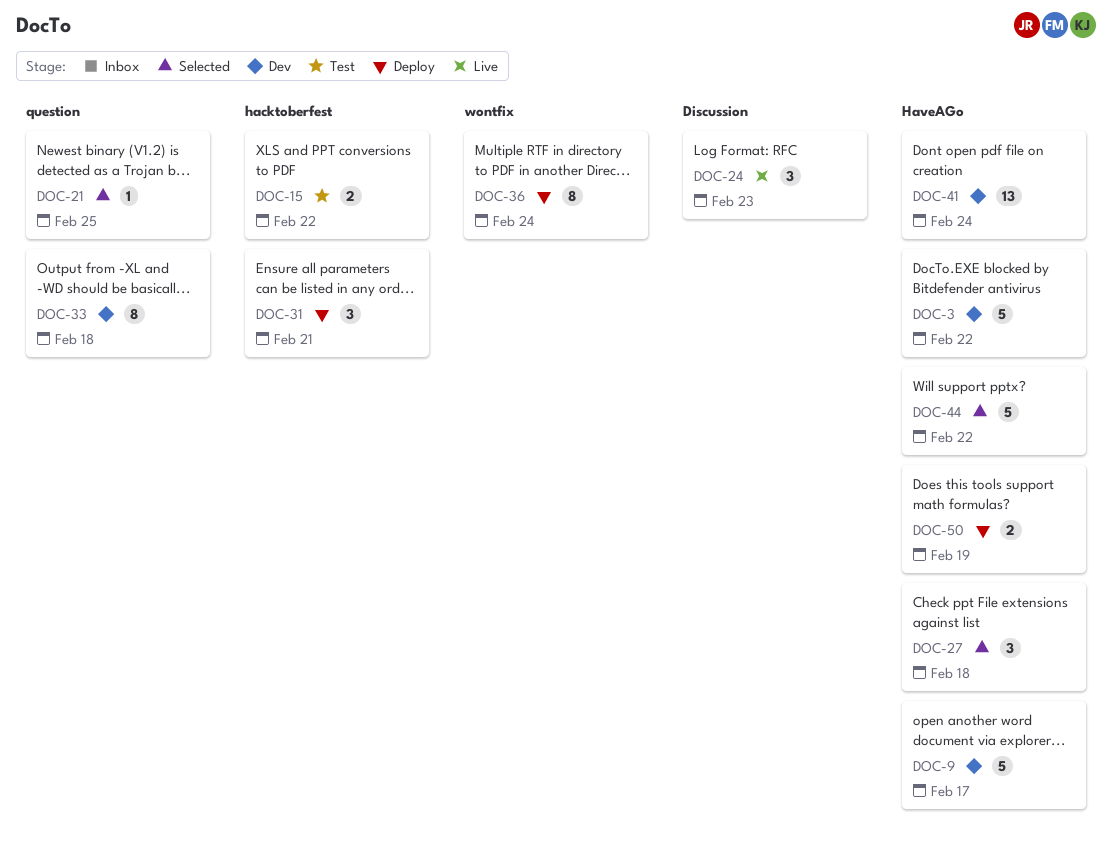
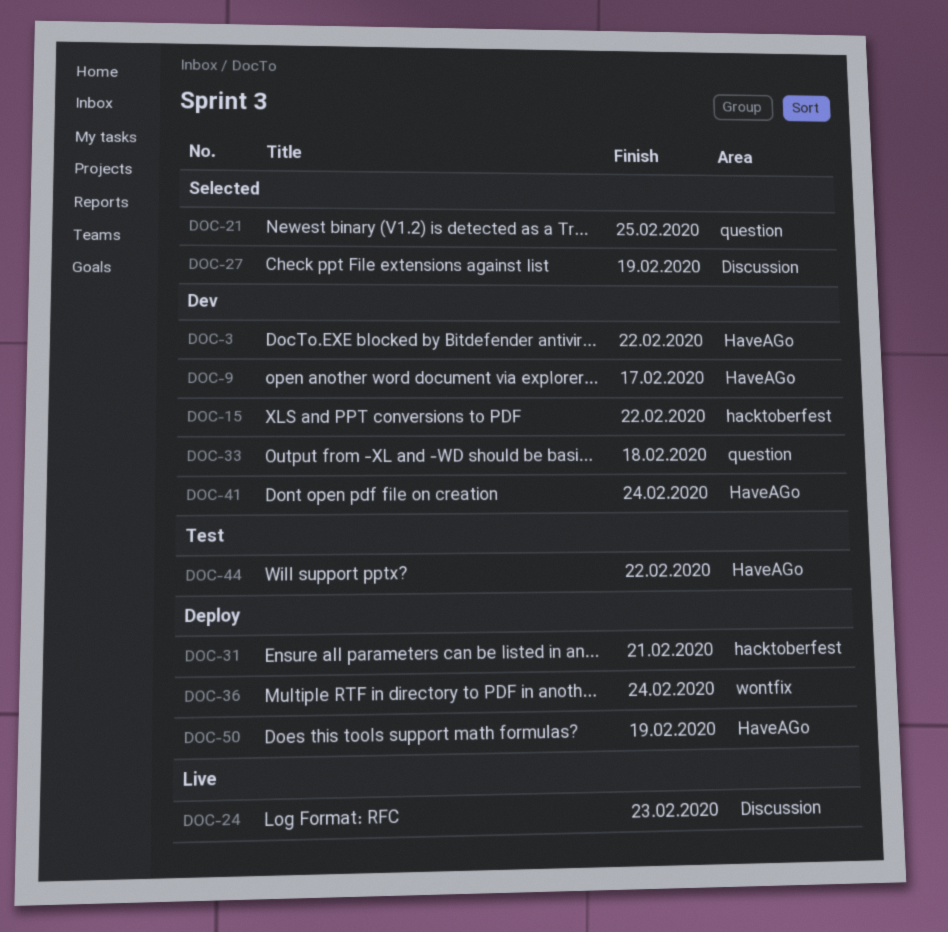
DOC-15, status: Test -> Dev
DOC-27, label: HaveAGo -> Discussion
DOC-27, due: Feb 18 -> Feb 19
DOC-44, status: Selected -> Test

